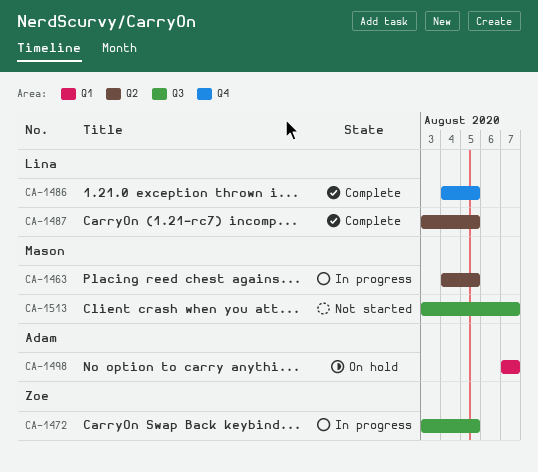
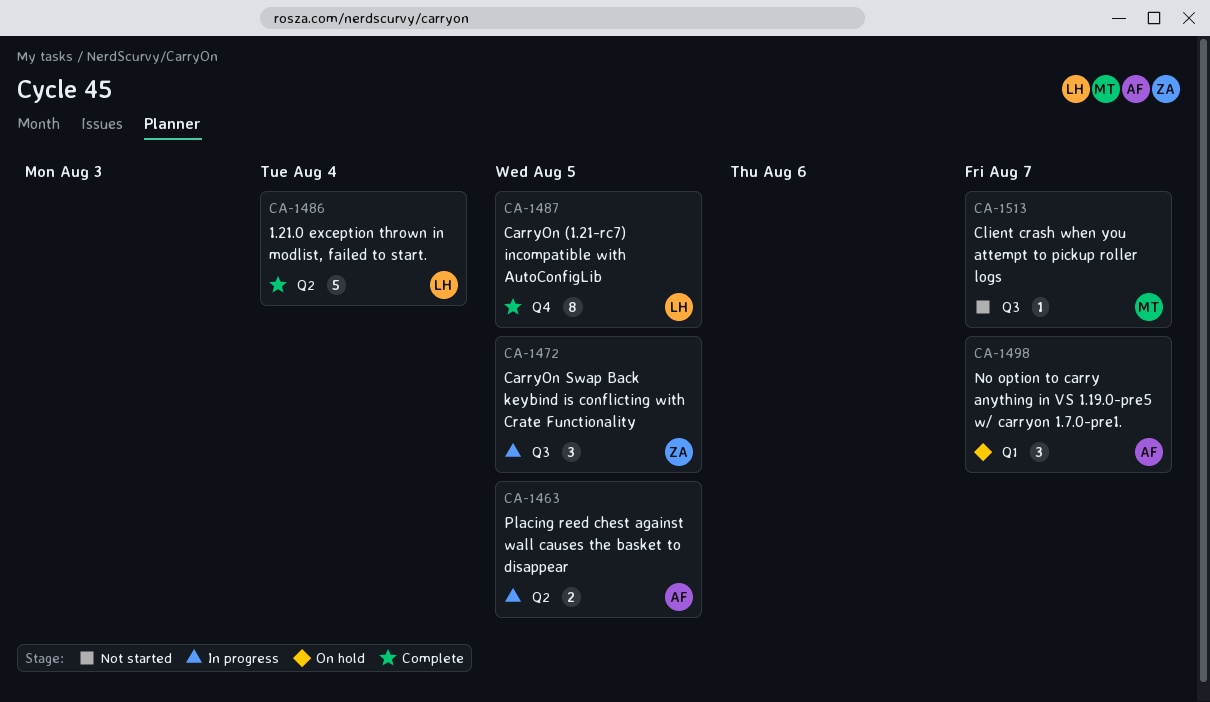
CA-1463, owner: Mason -> Adam
CA-1486, label: Q4 -> Q2
CA-1486, due: Aug 5 -> Aug 4
CA-1487, label: Q2 -> Q4

